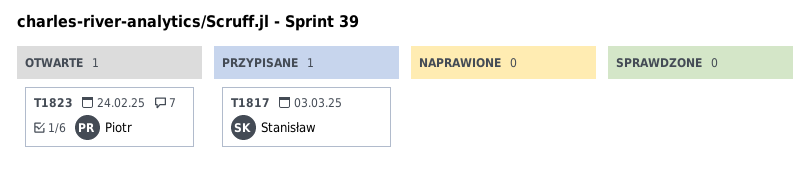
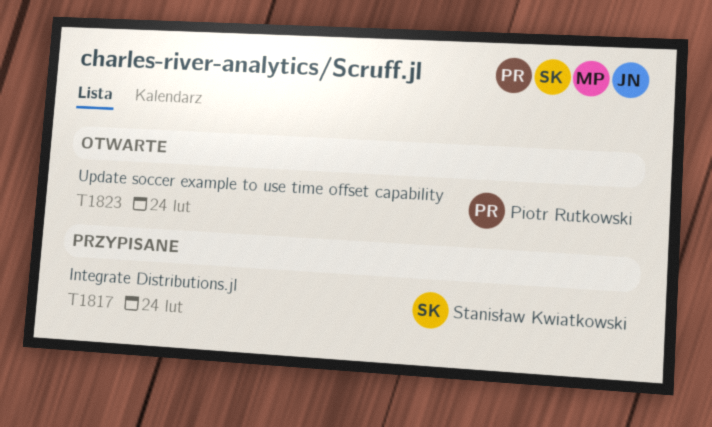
T1817, due: Mar 3 -> Feb 24

